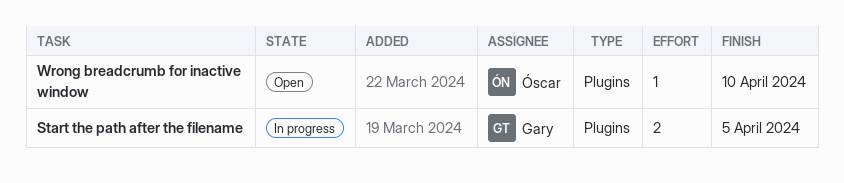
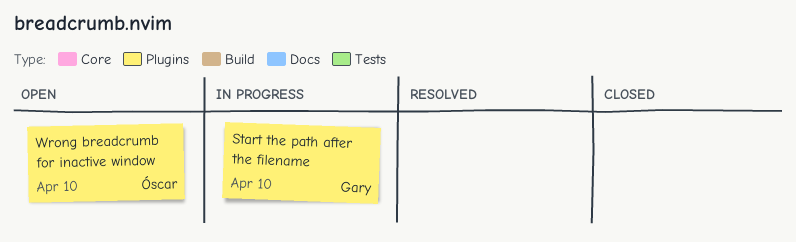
Start the path after the filename, due: Apr 5 -> Apr 10

